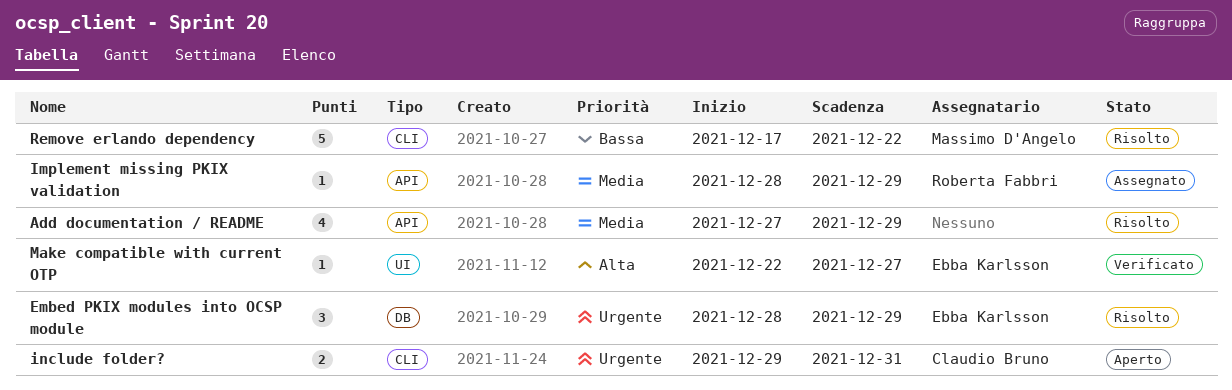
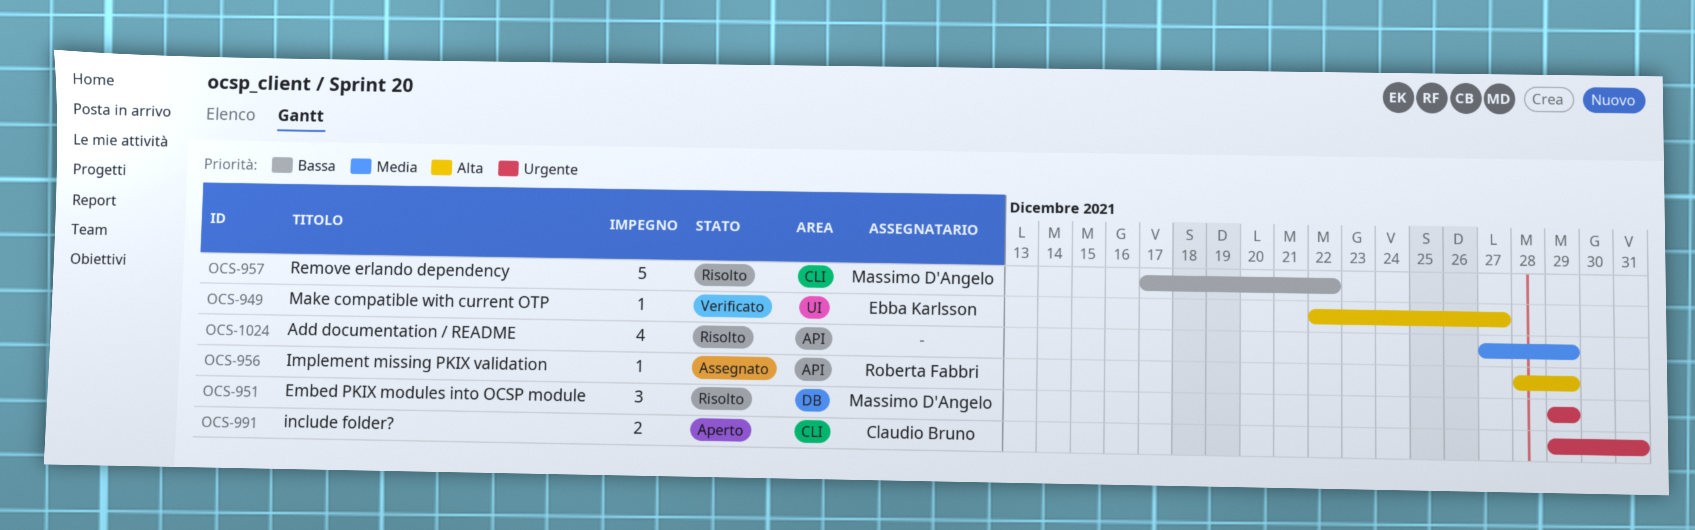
Embed PKIX modules into OCSP module, owner: Ebba Karlsson -> Massimo D'Angelo
Embed PKIX modules into OCSP module, start: Dec 28 -> Dec 29
Implement missing PKIX validation, priority: Media -> Alta

